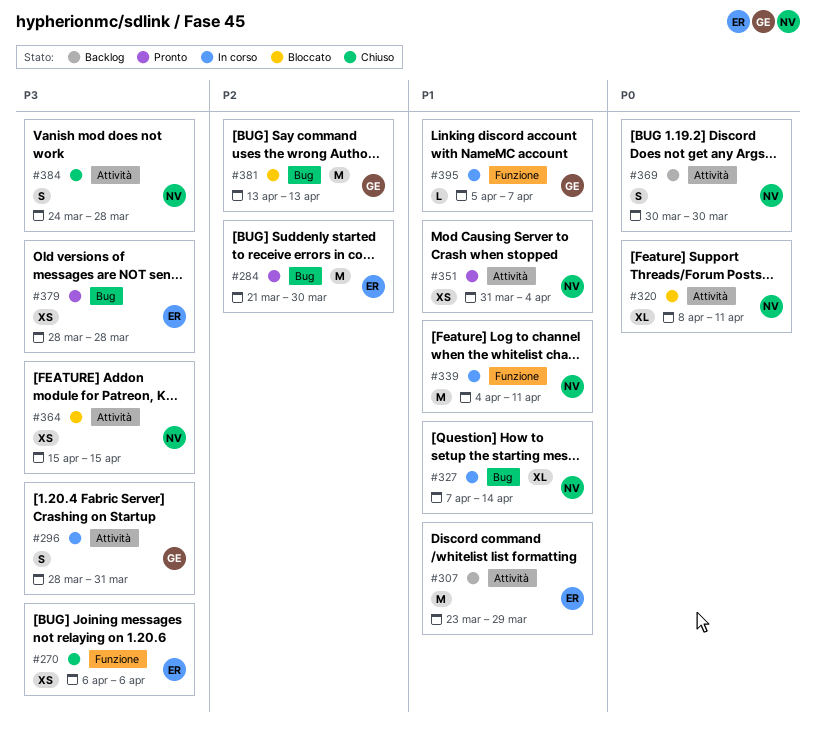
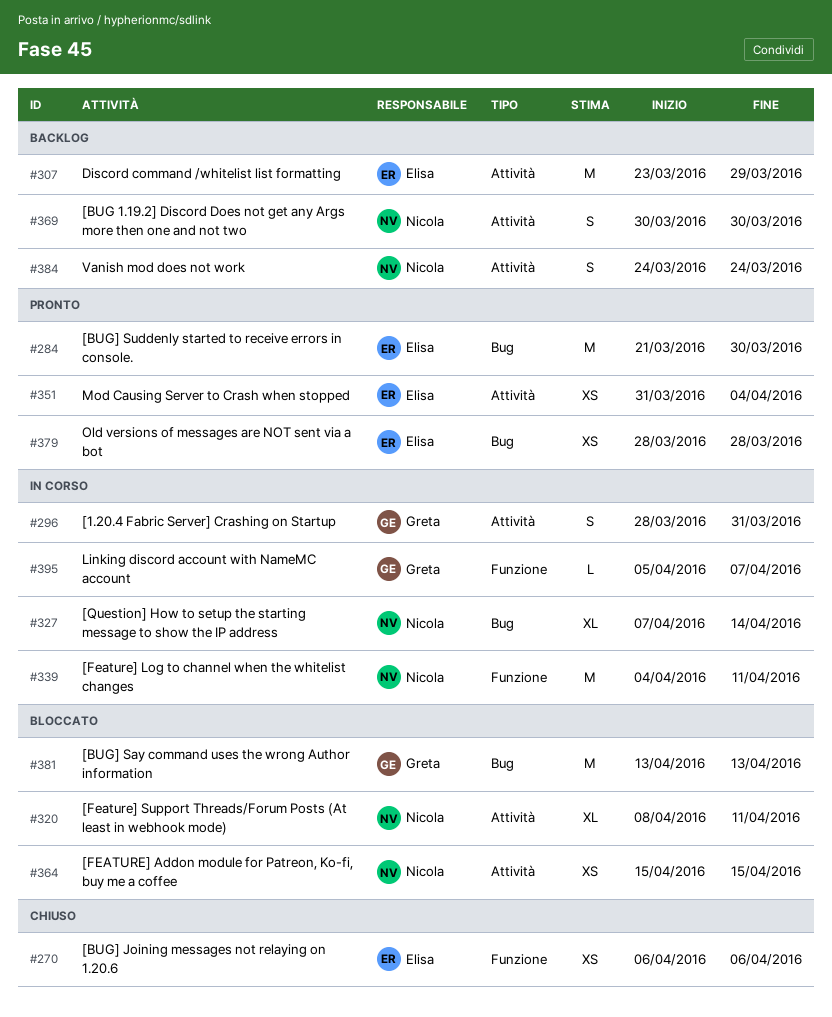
#351, owner: Nicola -> Elisa
#384, status: Chiuso -> Backlog
#384, due: Mar 28 -> Mar 24

